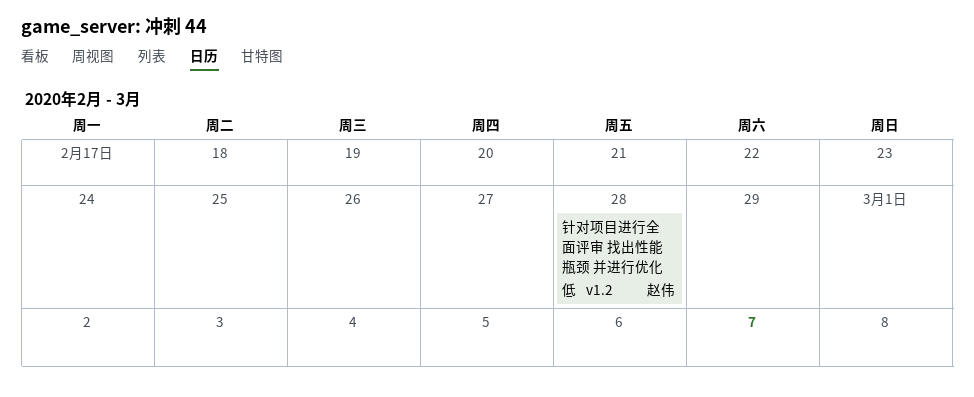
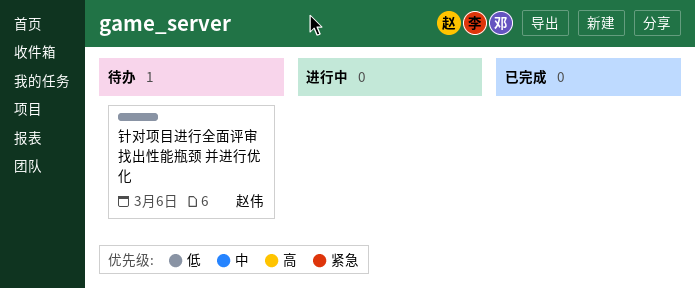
针对项目进行全面评审 找出性能瓶颈 并进行优化, due: Feb 28 -> Mar 6

